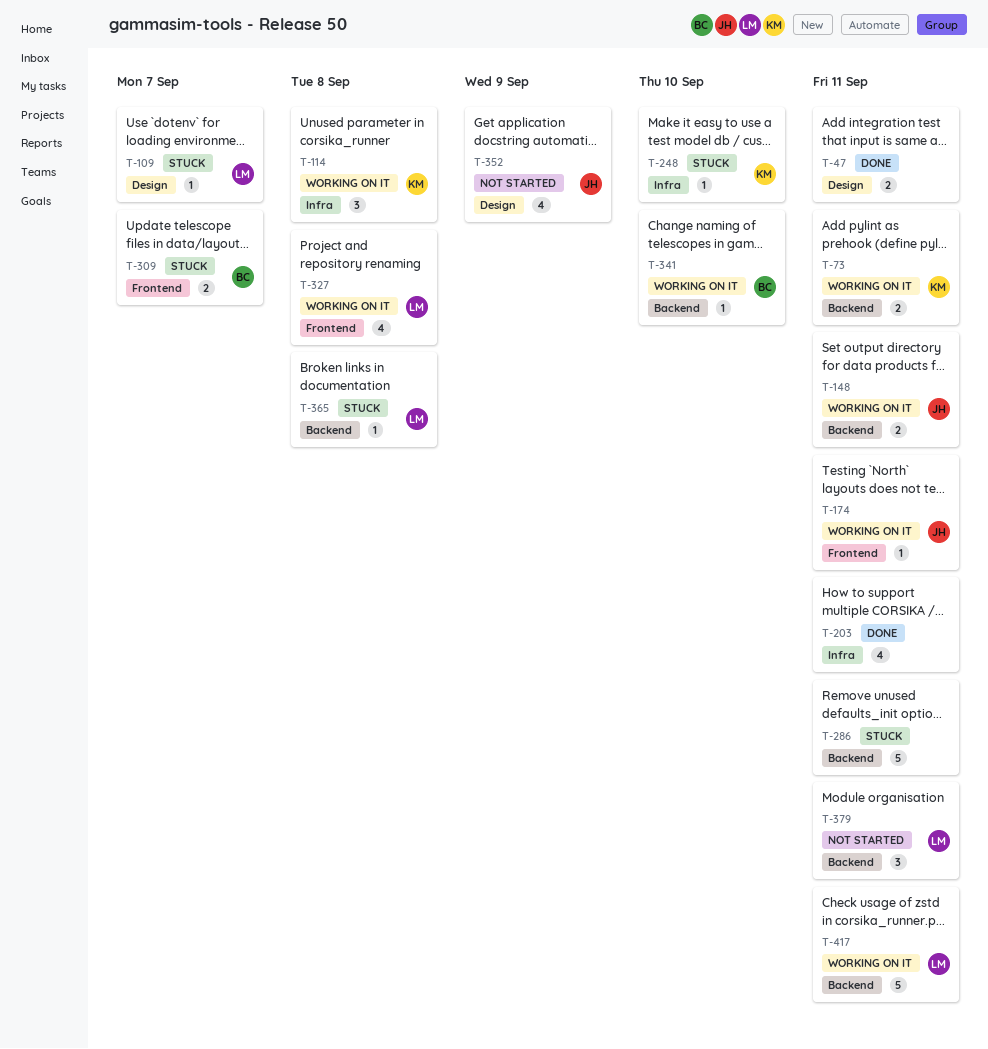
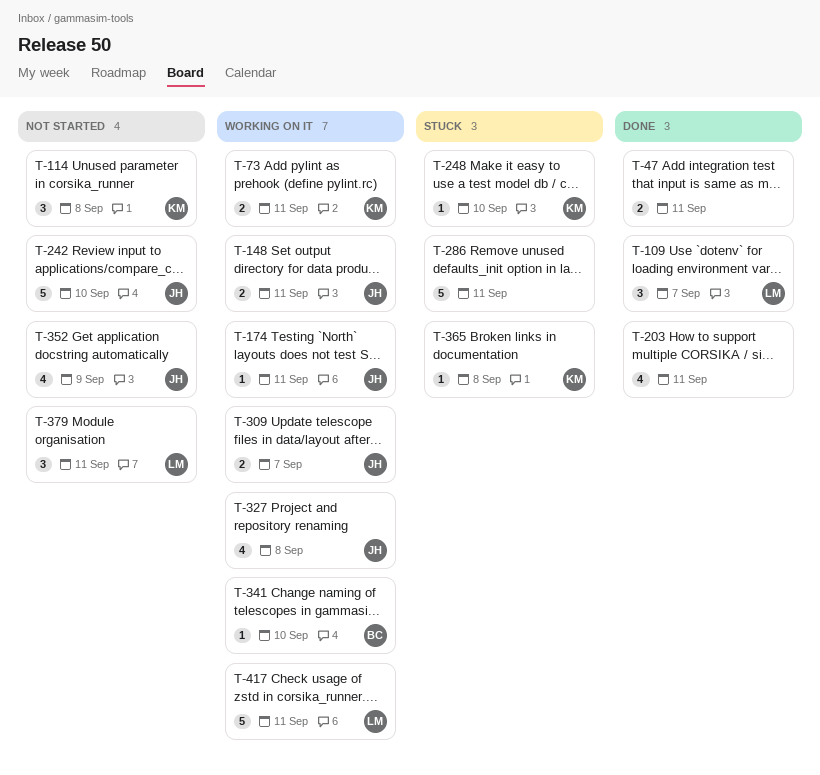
T-109, status: Stuck -> Done
T-109, estimate: 1 -> 3
T-114, status: Working on it -> Not started
T-242: none -> present
T-309, status: Stuck -> Working on it
T-309, owner: BC -> JH
T-327, owner: LM -> JH
T-365, owner: LM -> KM

